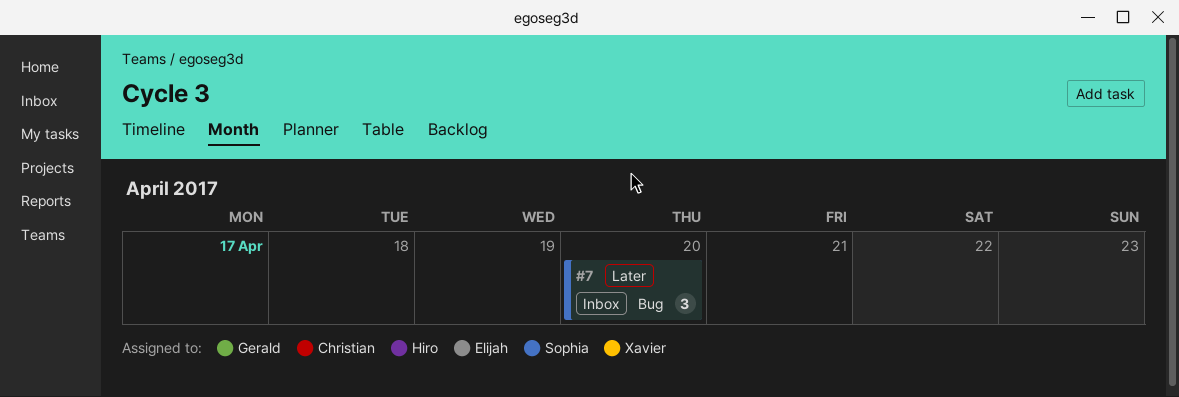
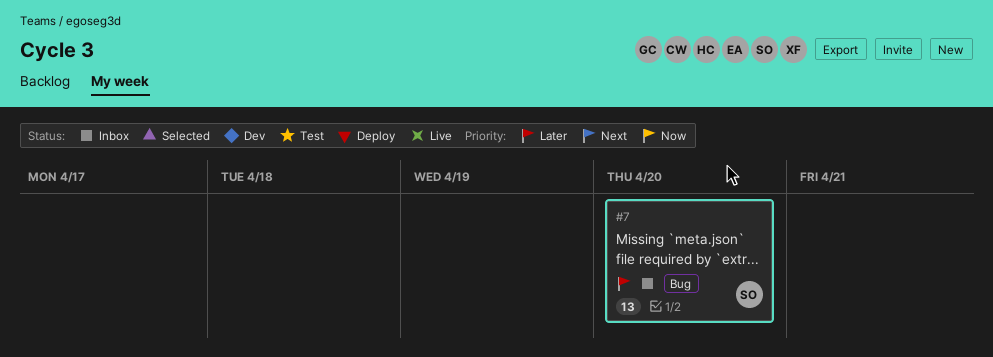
#7, estimate: 3 -> 13

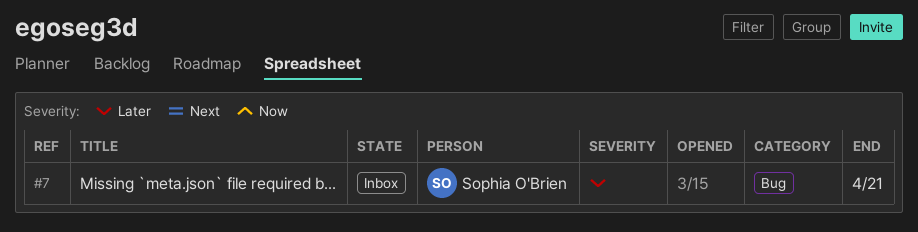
#7, due: Apr 20 -> Apr 21

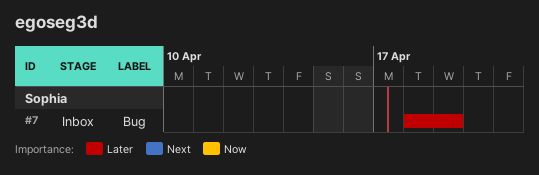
#7, due: Apr 21 -> Apr 19

